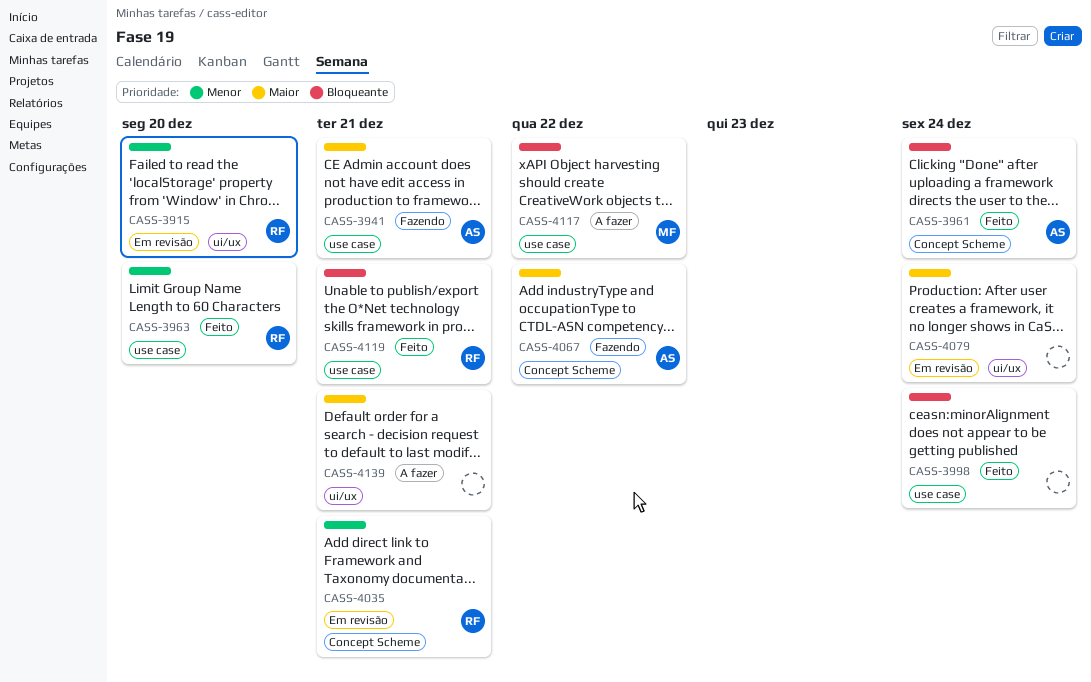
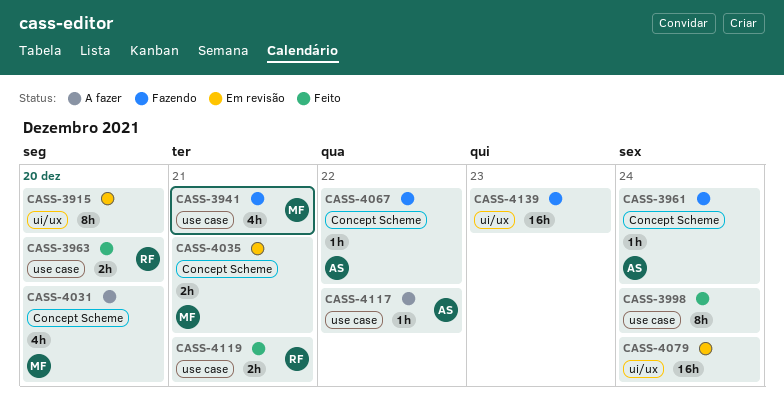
CASS-3915, owner: RF -> none
CASS-3941, owner: AS -> MF
CASS-3961, status: Feito -> Fazendo
CASS-4031: none -> present
CASS-4035, owner: RF -> MF
CASS-4117, owner: MF -> AS
CASS-4139, status: A fazer -> Fazendo
CASS-4139, due: Dec 21 -> Dec 23

